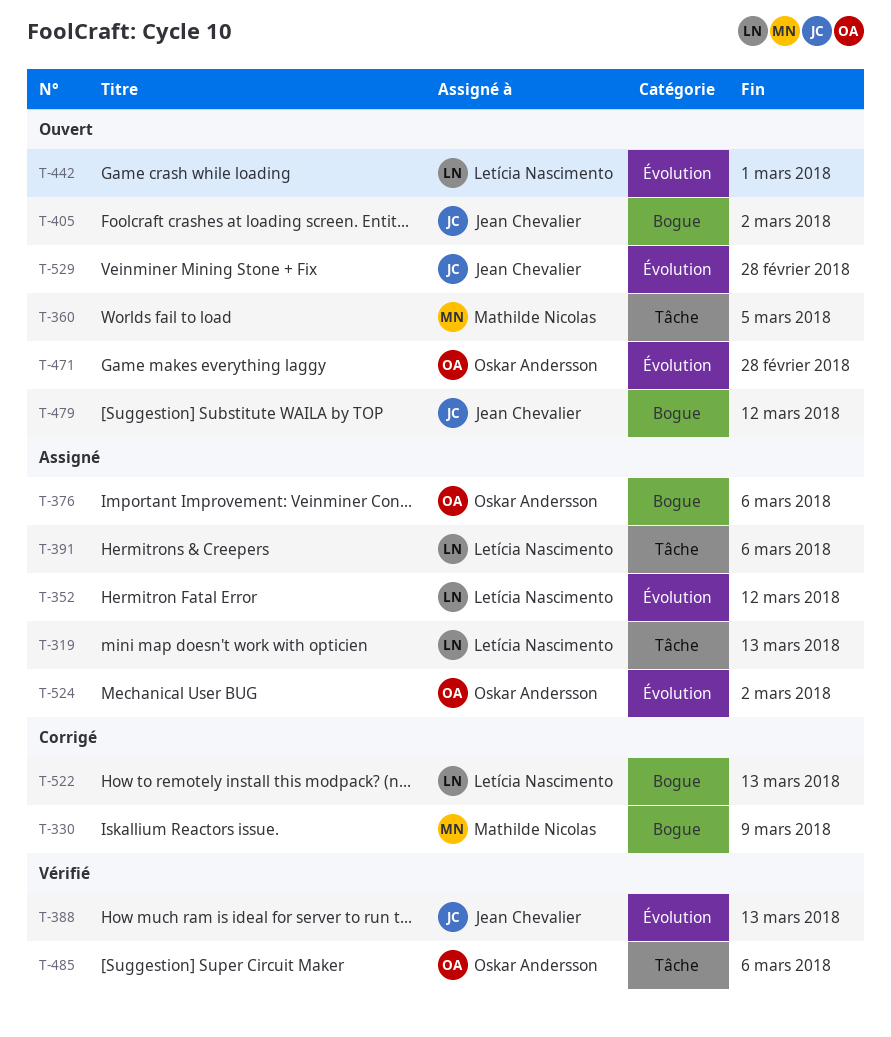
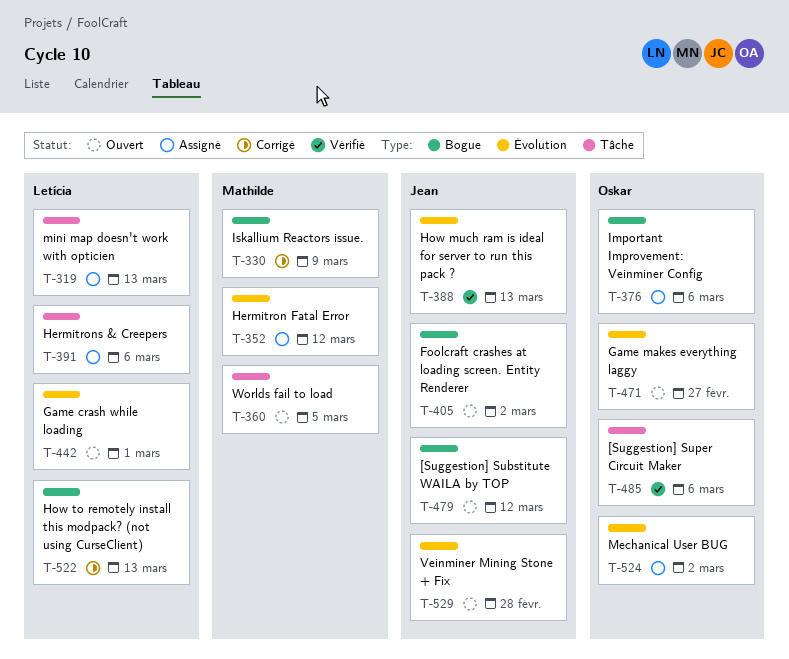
T-352, owner: Letícia Nascimento -> Mathilde Nicolas
T-471, due: Feb 28 -> Feb 27

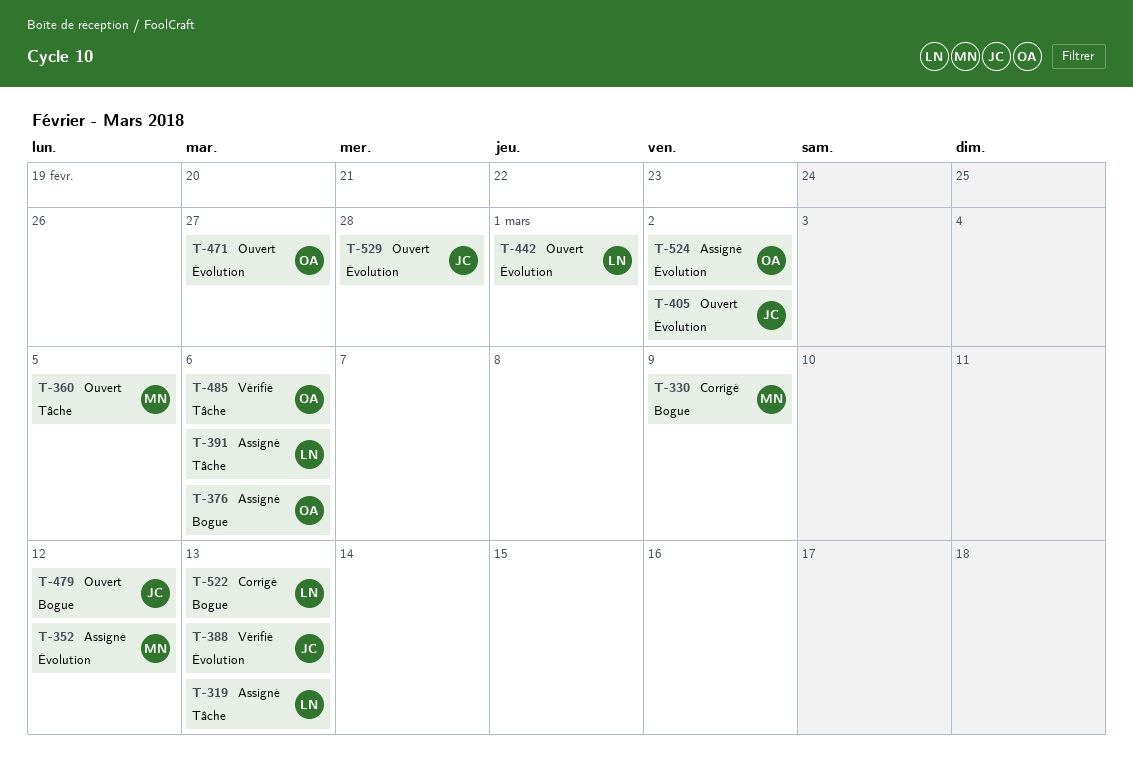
T-405, label: Bogue -> Évolution

